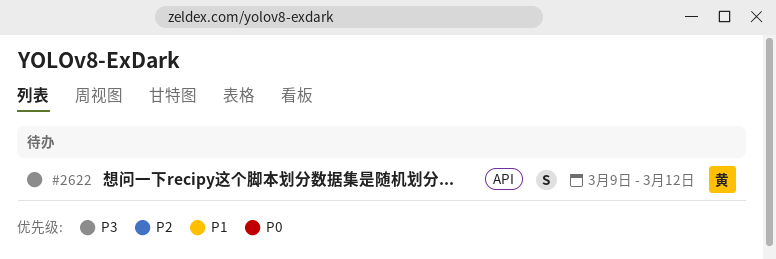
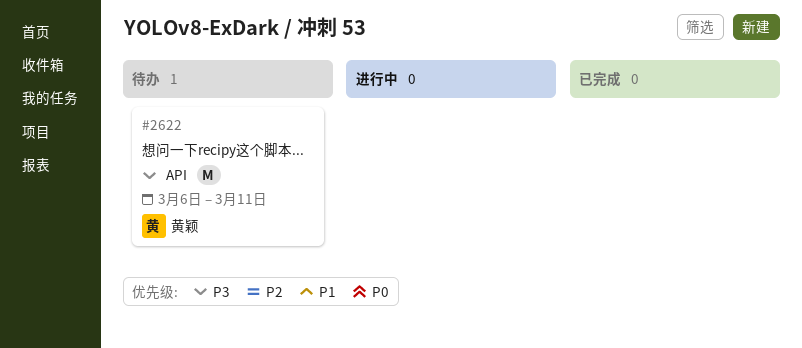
#2622, estimate: S -> M
#2622, start: Mar 9 -> Mar 6
#2622, due: Mar 12 -> Mar 11

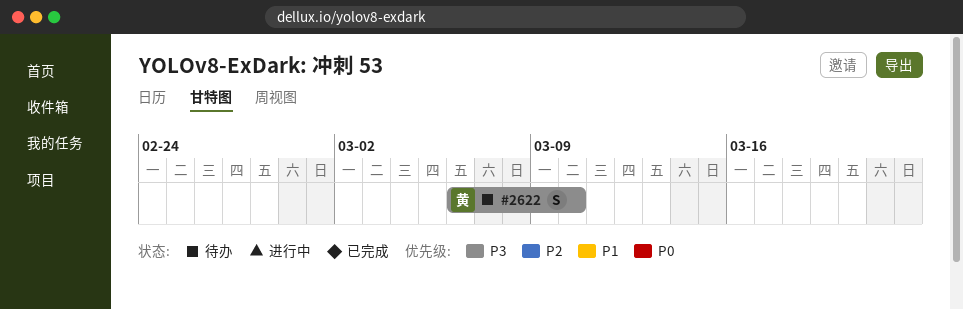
#2622, estimate: M -> S
#2622, due: Mar 11 -> Mar 10

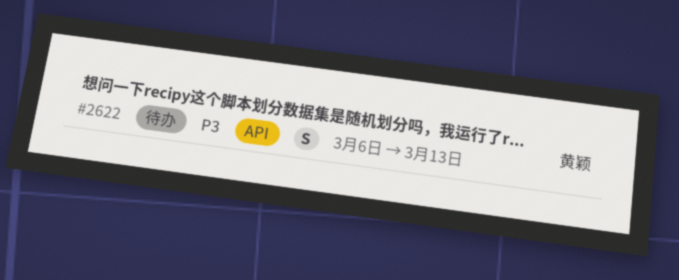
#2622, due: Mar 10 -> Mar 13

